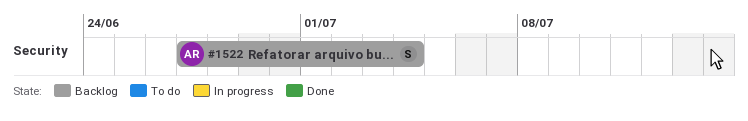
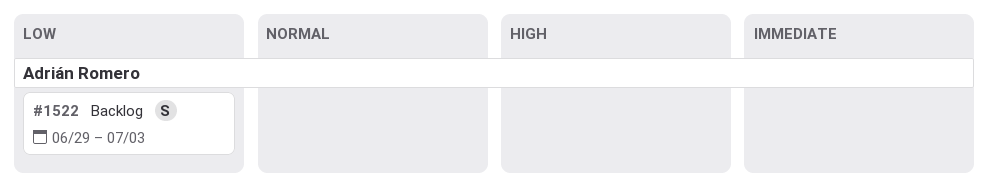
#1522, start: Jun 27 -> Jun 29
#1522, due: Jul 4 -> Jul 3

